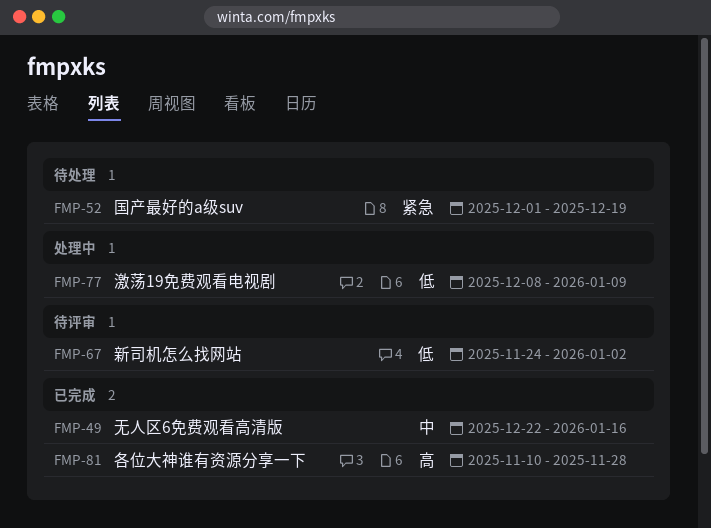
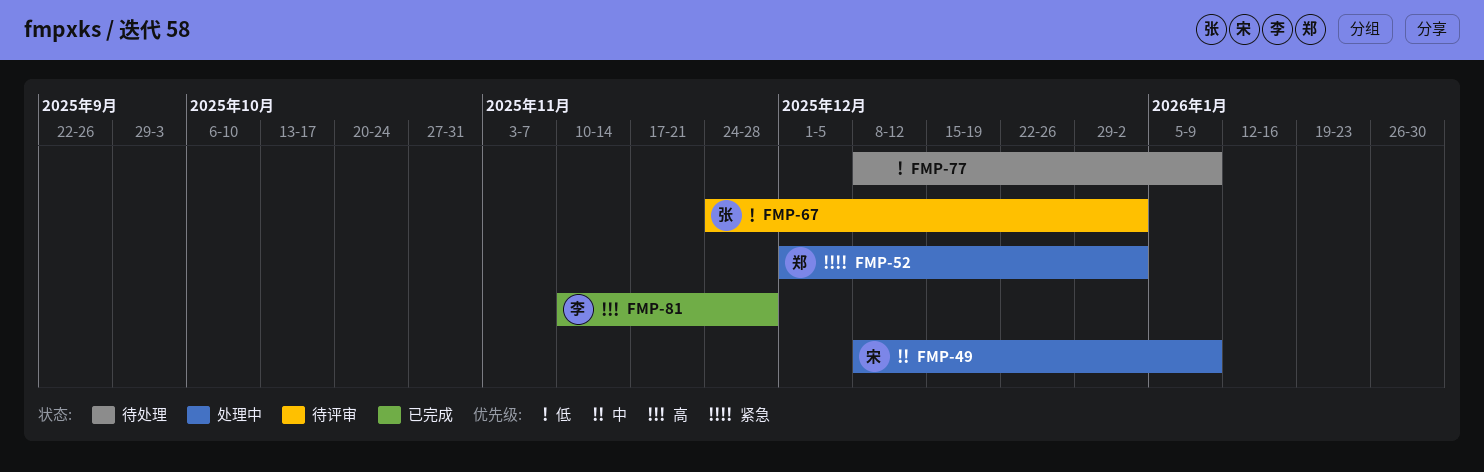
FMP-49, status: 已完成 -> 处理中
FMP-49, start: Dec 22 -> Dec 8
FMP-49, due: Jan 16 -> Jan 9
FMP-52, status: 待处理 -> 处理中
FMP-52, due: Dec 19 -> Jan 2
FMP-77, status: 处理中 -> 待处理

